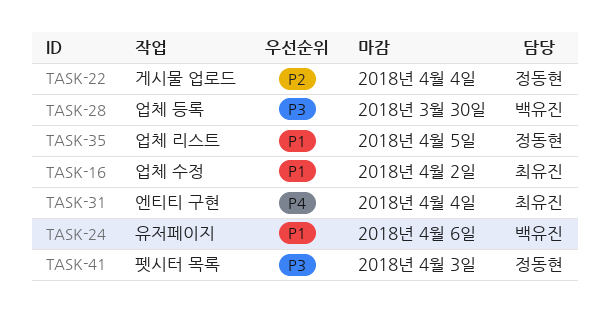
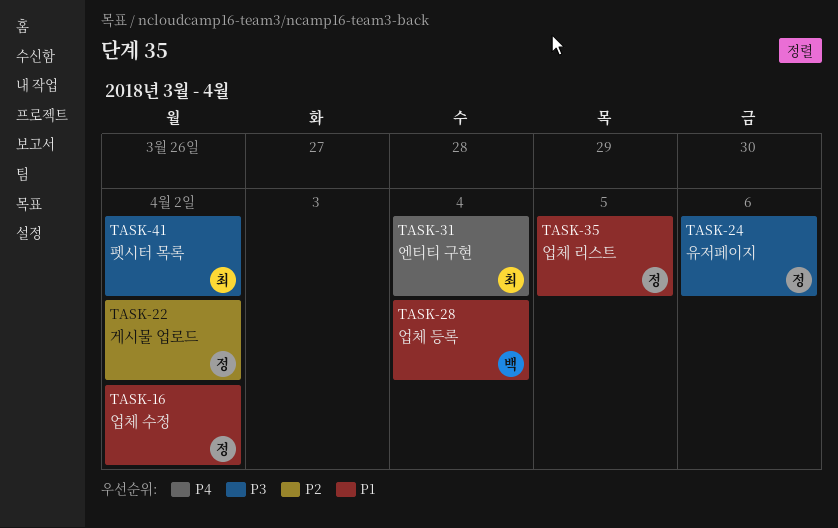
TASK-16, owner: 최유진 -> 정동현
TASK-22, due: Apr 4 -> Apr 2
TASK-24, owner: 백유진 -> 정동현
TASK-24, priority: P1 -> P3
TASK-28, priority: P3 -> P1
TASK-28, due: Mar 30 -> Apr 4
TASK-41, owner: 정동현 -> 최유진
TASK-41, due: Apr 3 -> Apr 2

